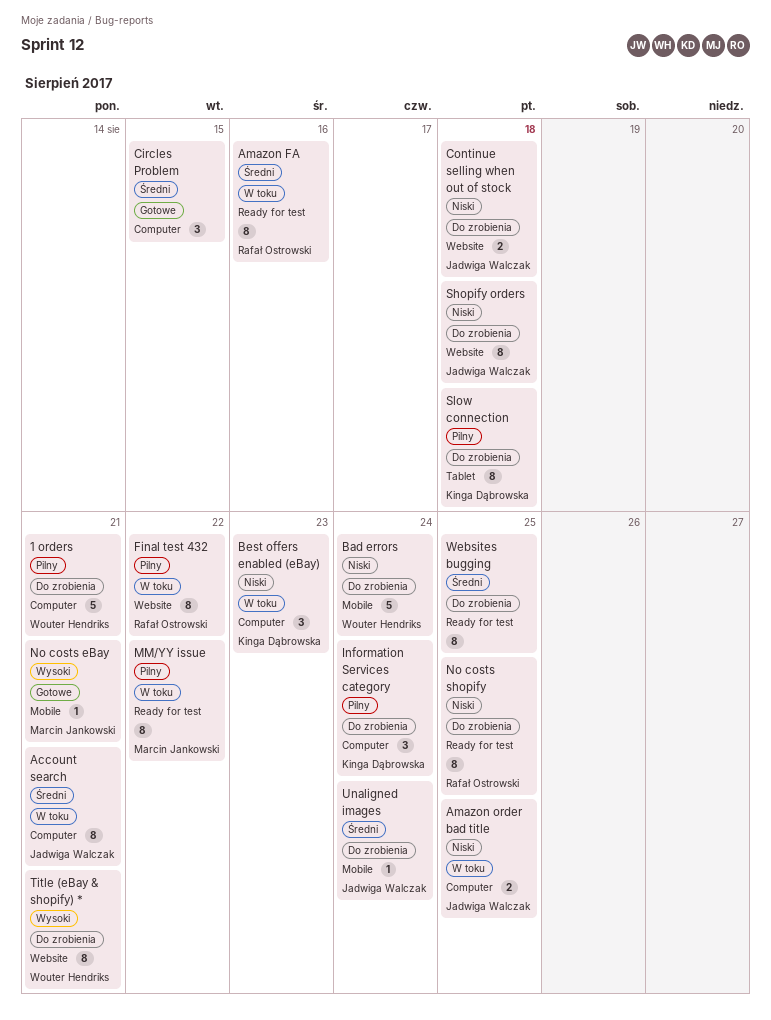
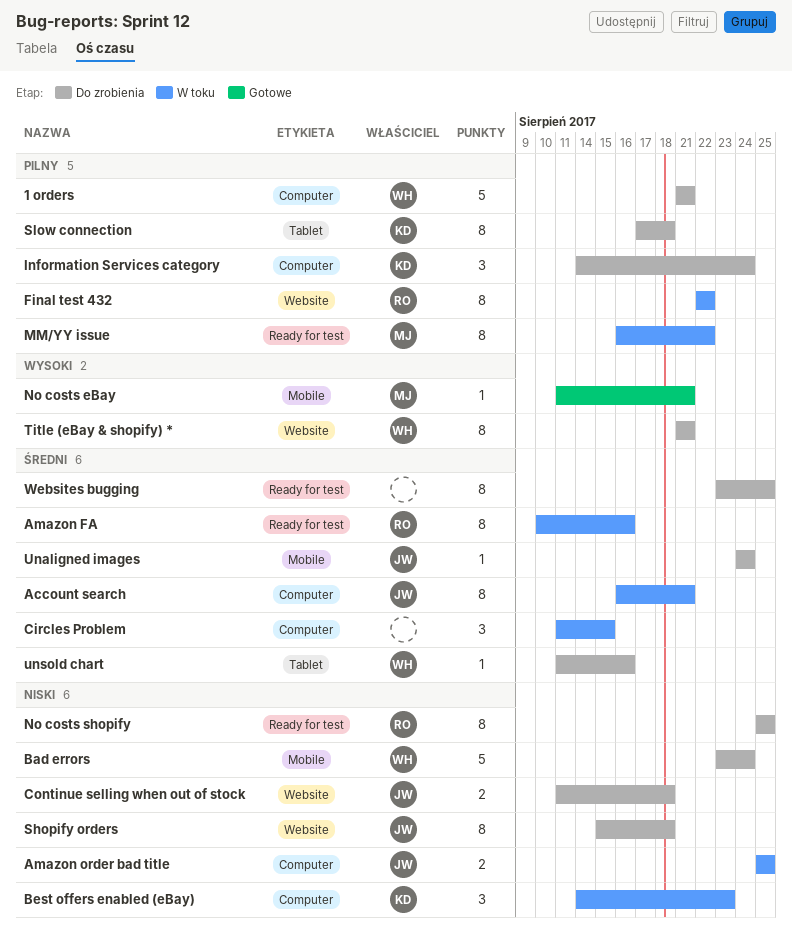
Circles Problem, status: Gotowe -> W toku
unsold chart: none -> present

